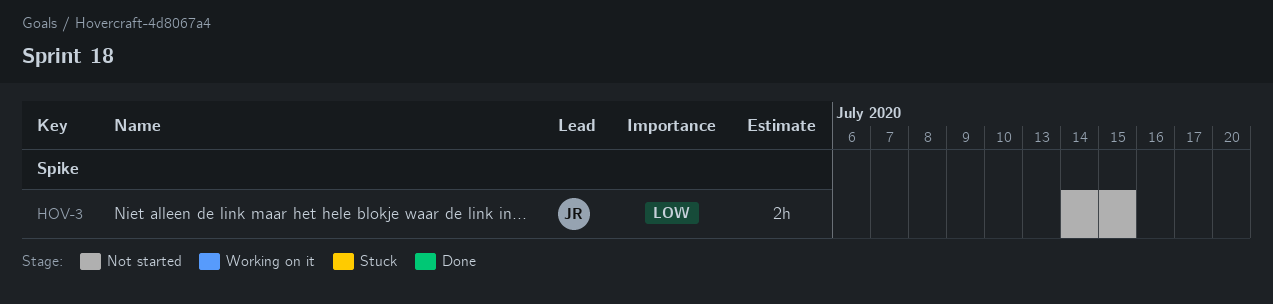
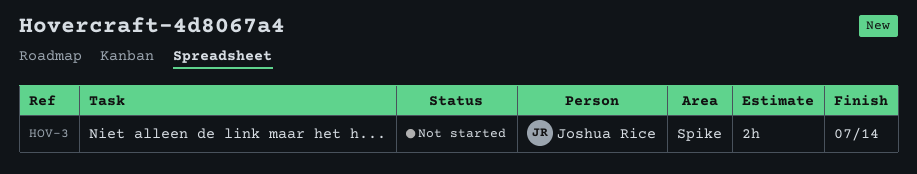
HOV-3, due: Jul 15 -> Jul 14

